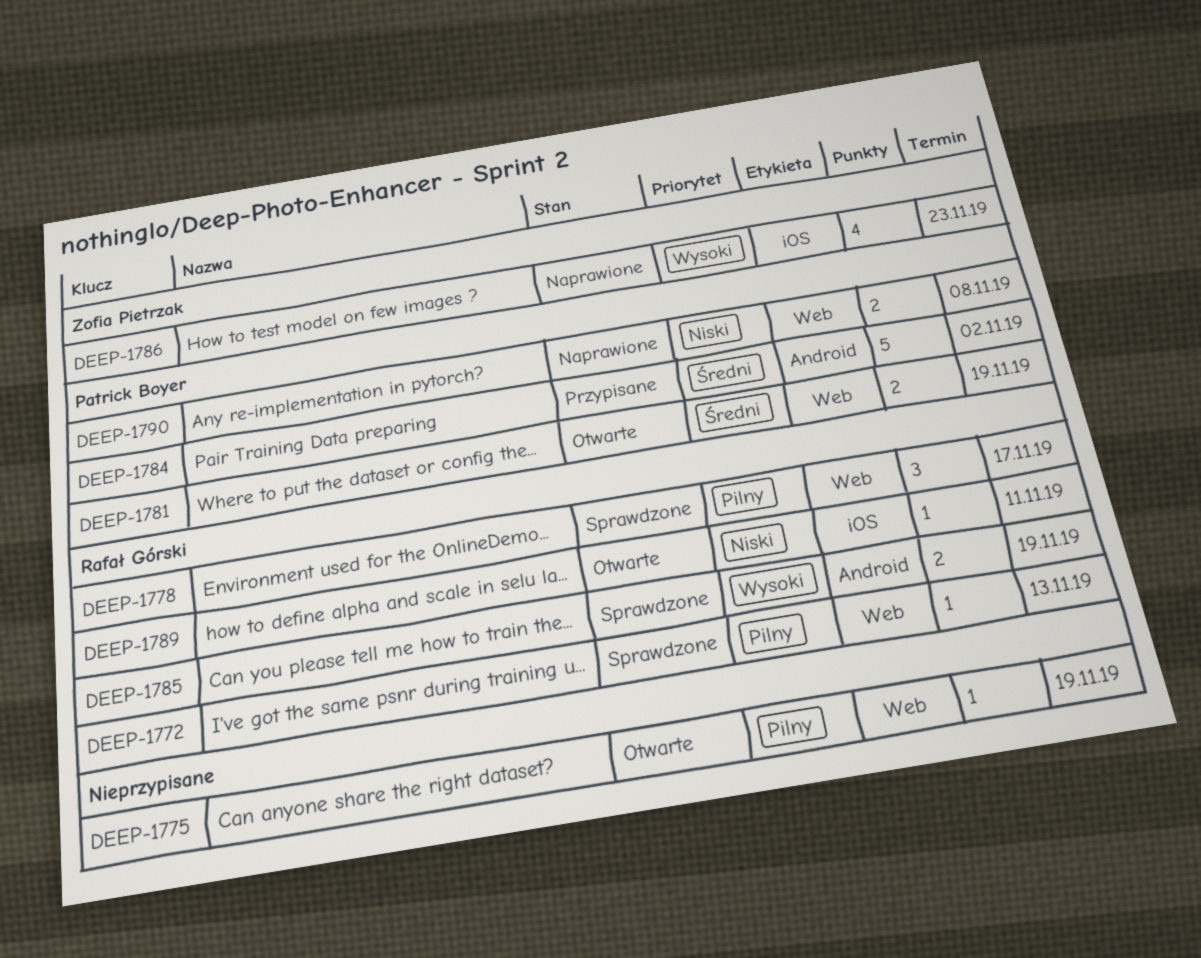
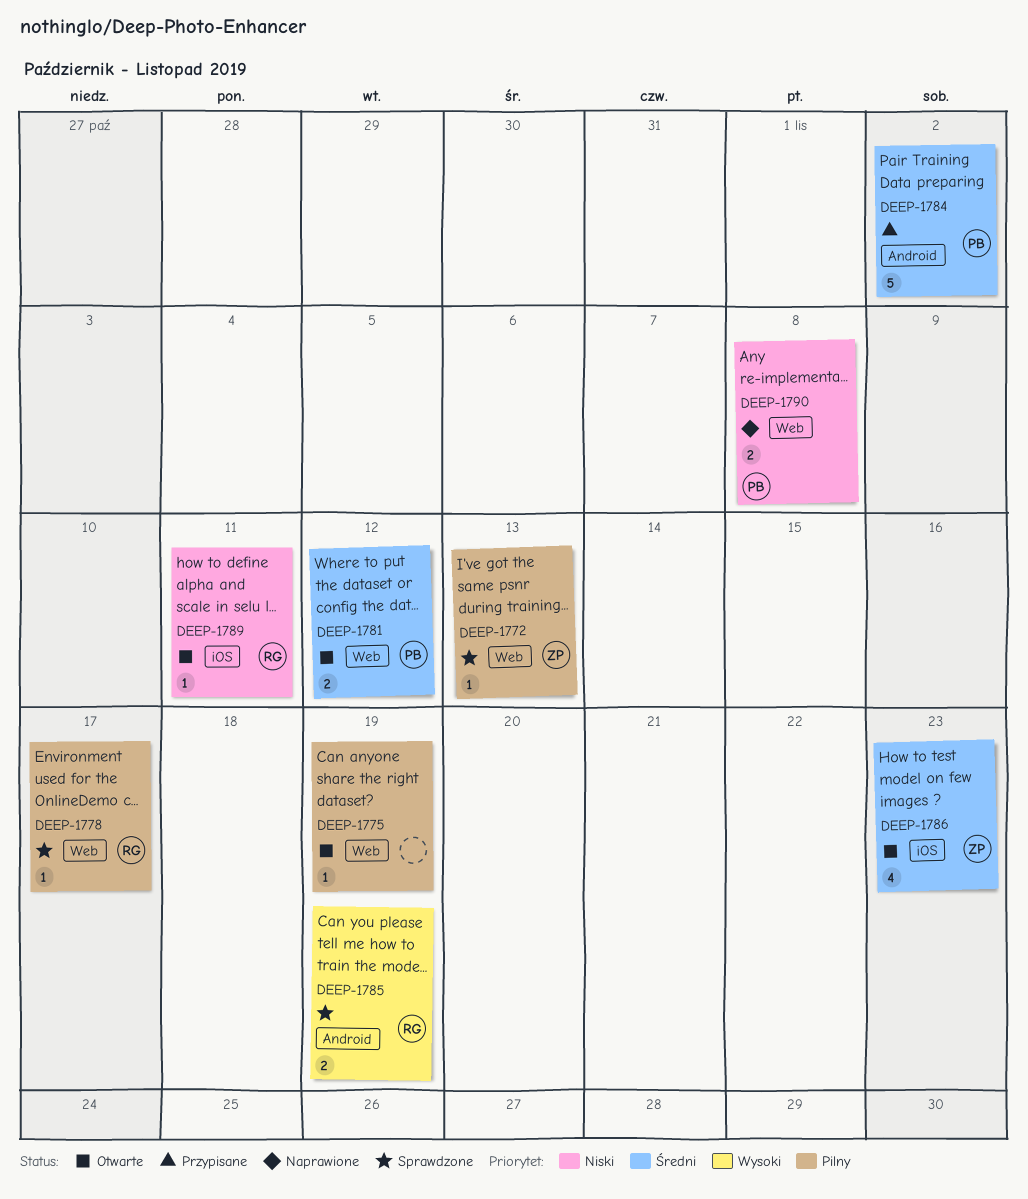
DEEP-1772, owner: Rafał Górski -> Zofia Pietrzak
DEEP-1778, estimate: 3 -> 1
DEEP-1781, due: Nov 19 -> Nov 12
DEEP-1786, status: Naprawione -> Otwarte
DEEP-1786, priority: Wysoki -> Średni

